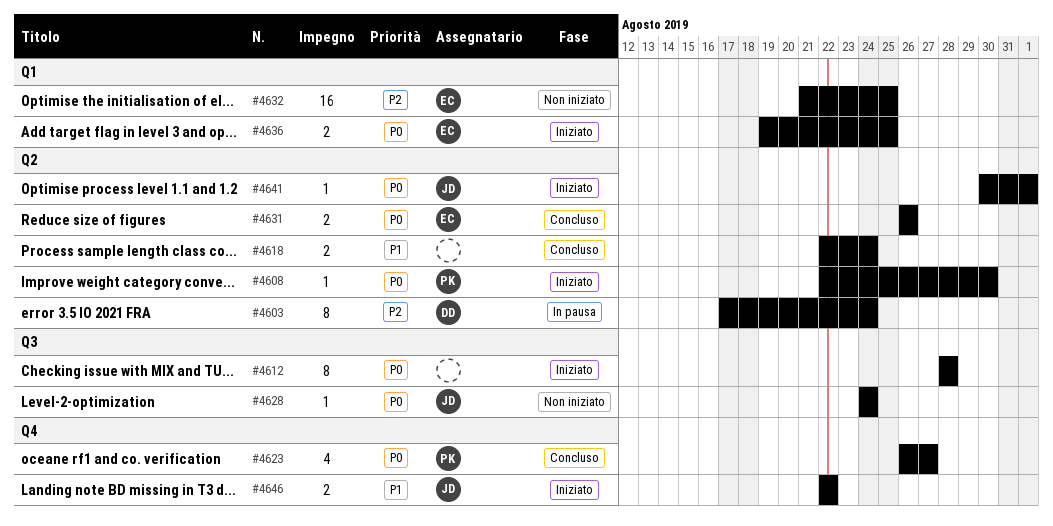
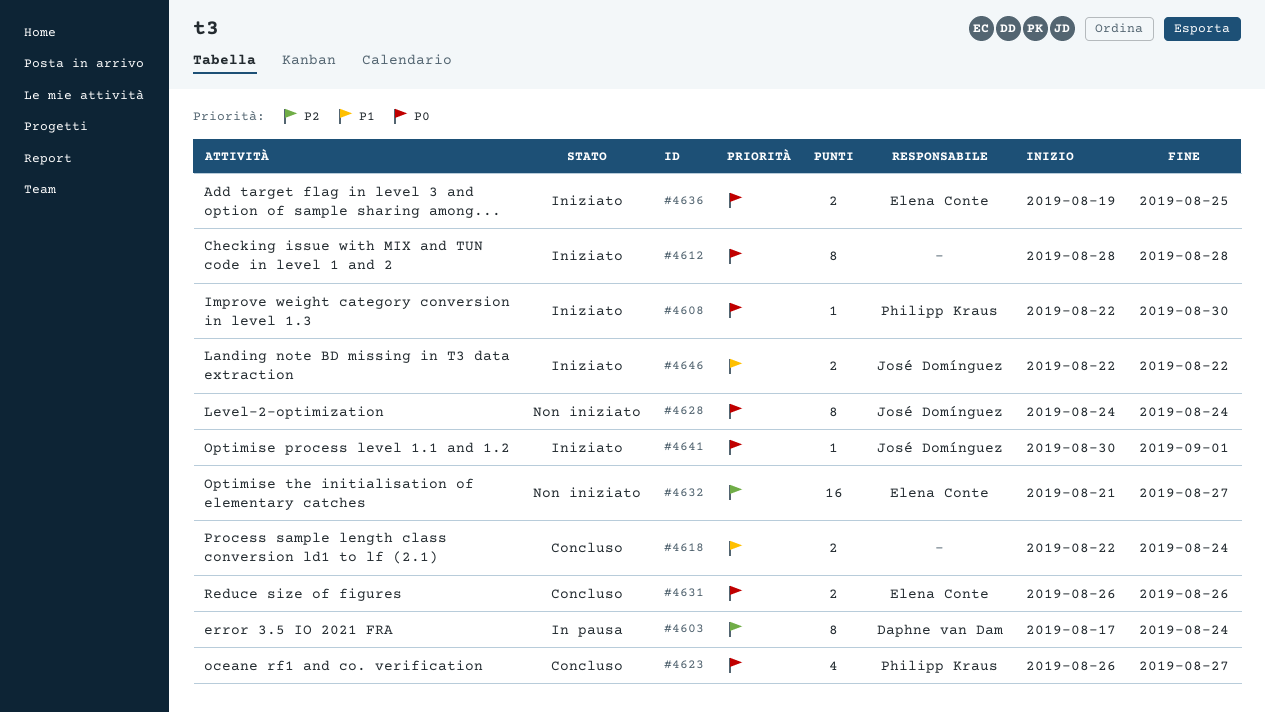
#4628, estimate: 1 -> 8
#4632, due: Aug 25 -> Aug 27

